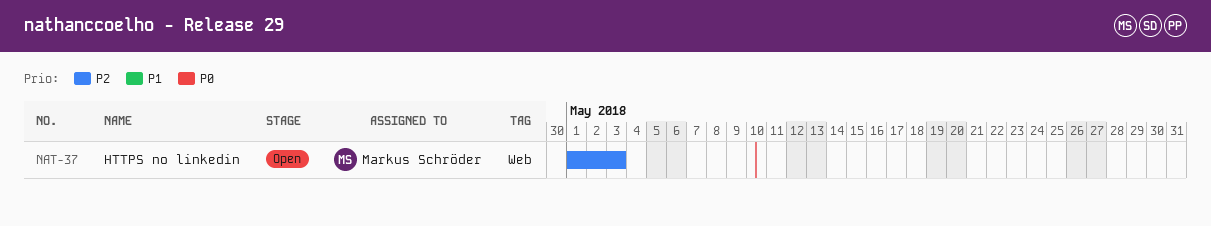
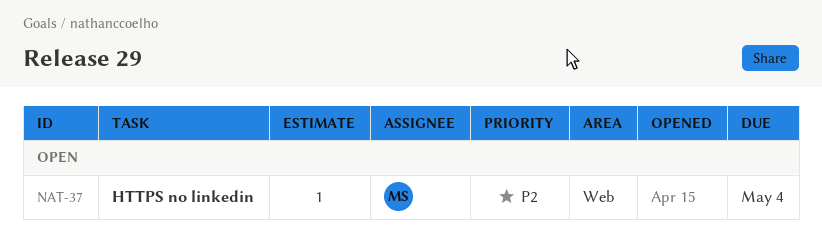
NAT-37, due: May 3 -> May 4

